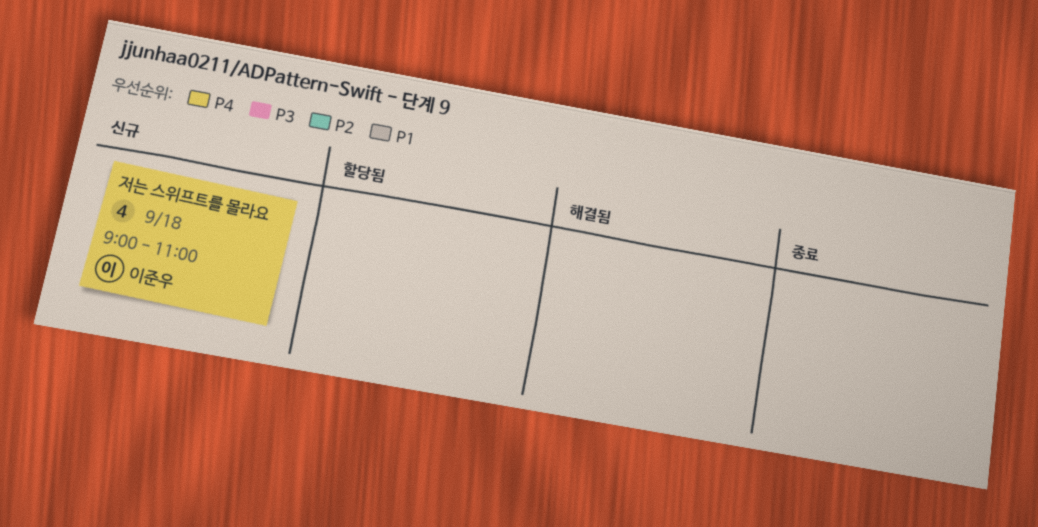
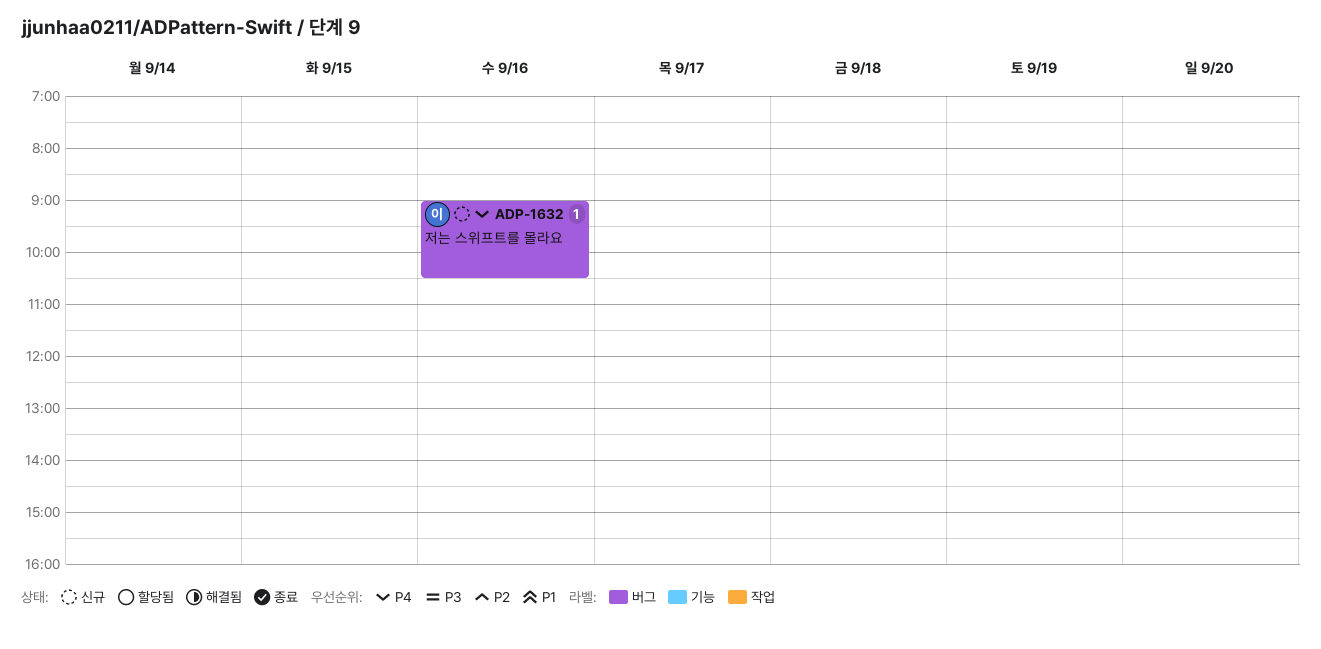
저는 스위프트를 몰라요, estimate: 4 -> 1
저는 스위프트를 몰라요, day: Sep 18 -> Sep 16
저는 스위프트를 몰라요, ends: 11:00 -> 10:30

